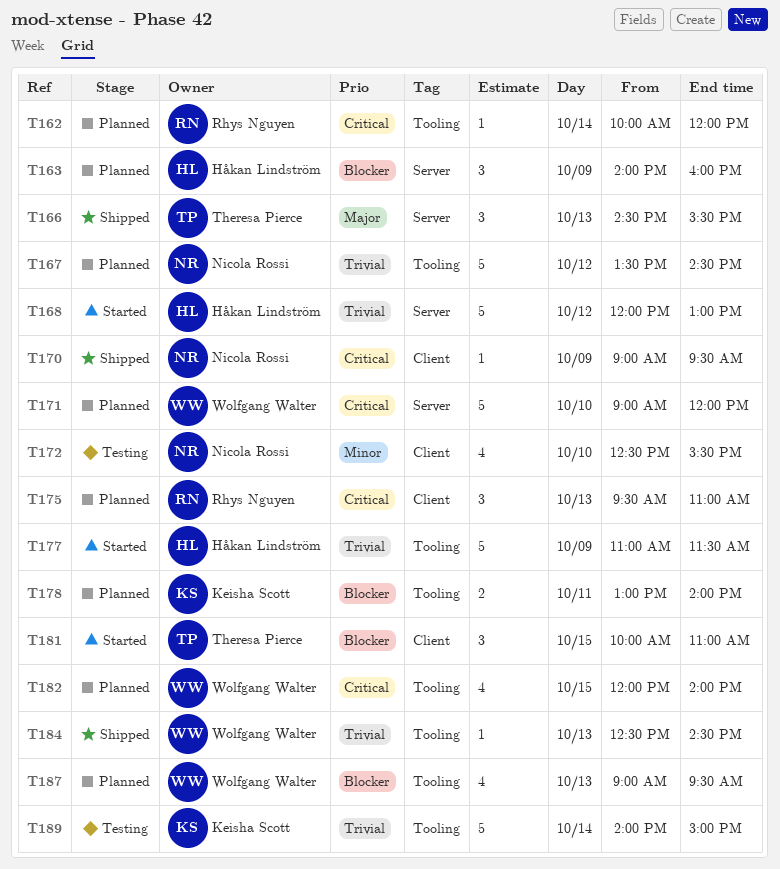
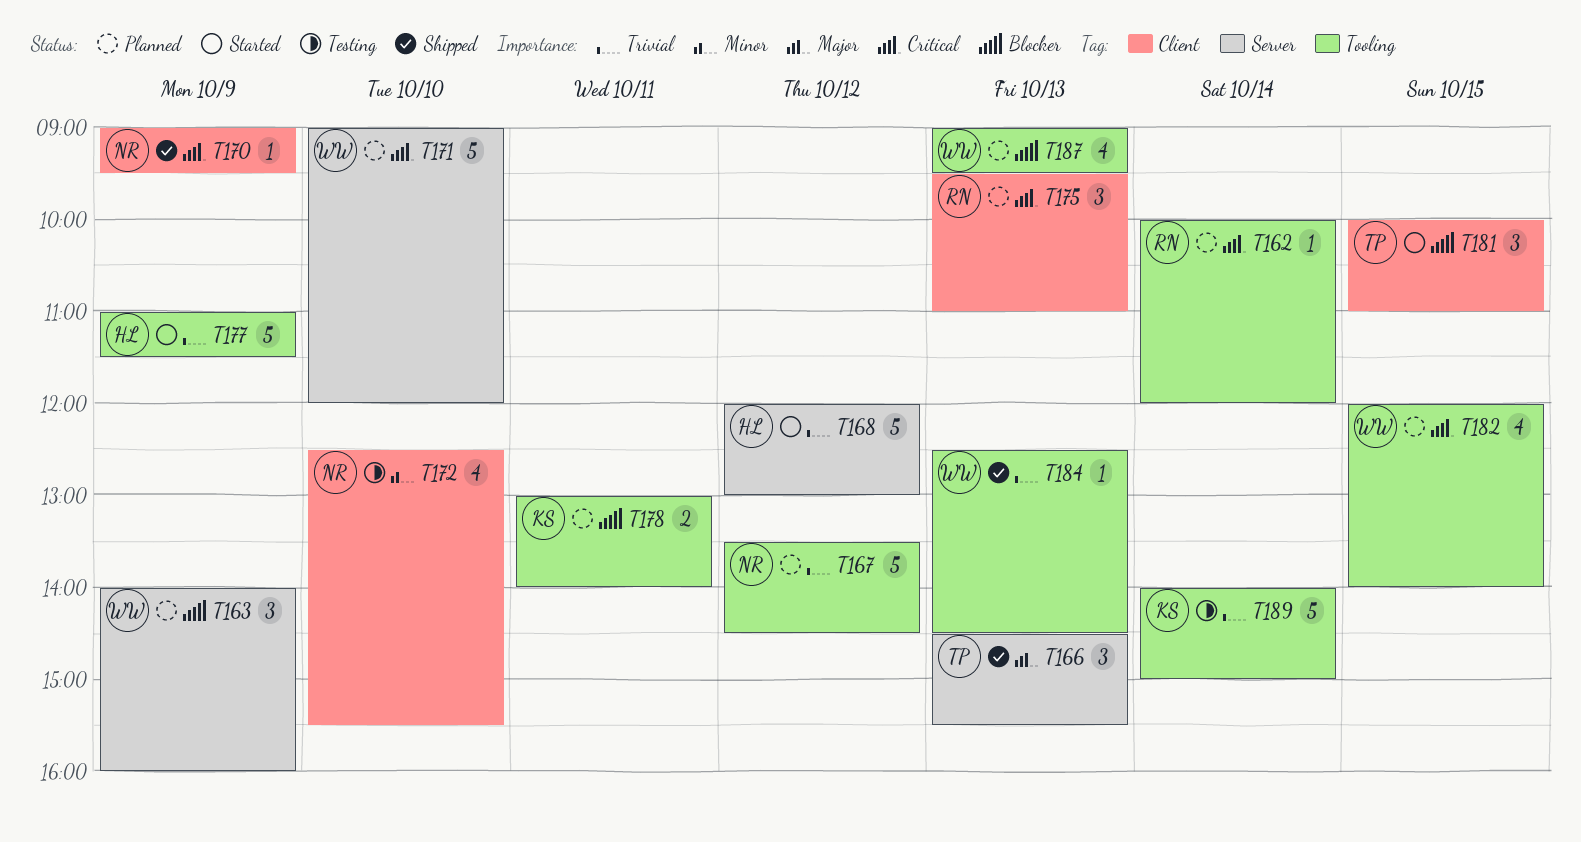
T163, owner: Håkan Lindström -> Wolfgang Walter

